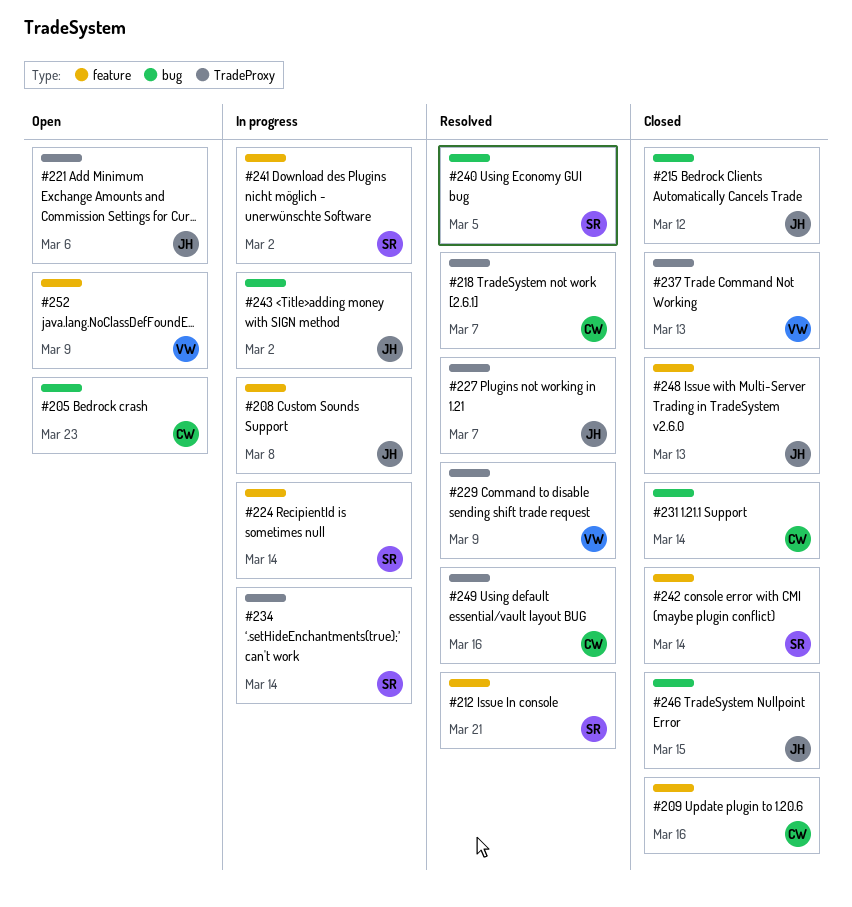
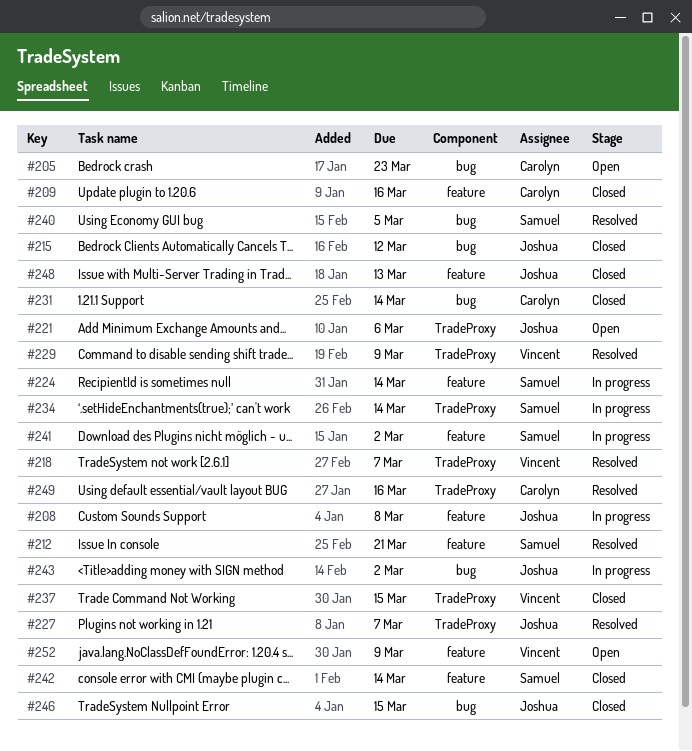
#218, owner: Carolyn -> Vincent
#237, due: Mar 13 -> Mar 15

